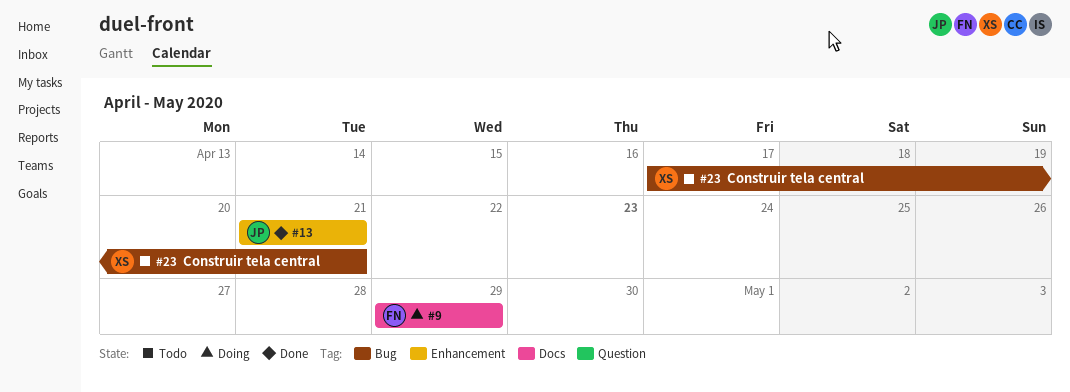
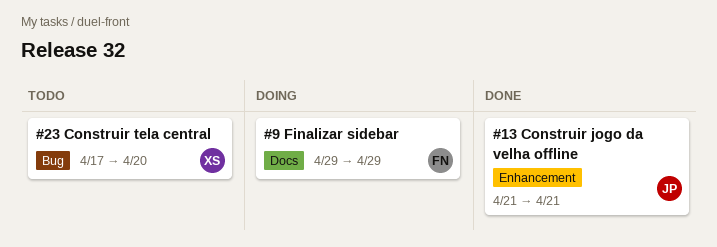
#23, due: Apr 21 -> Apr 20

